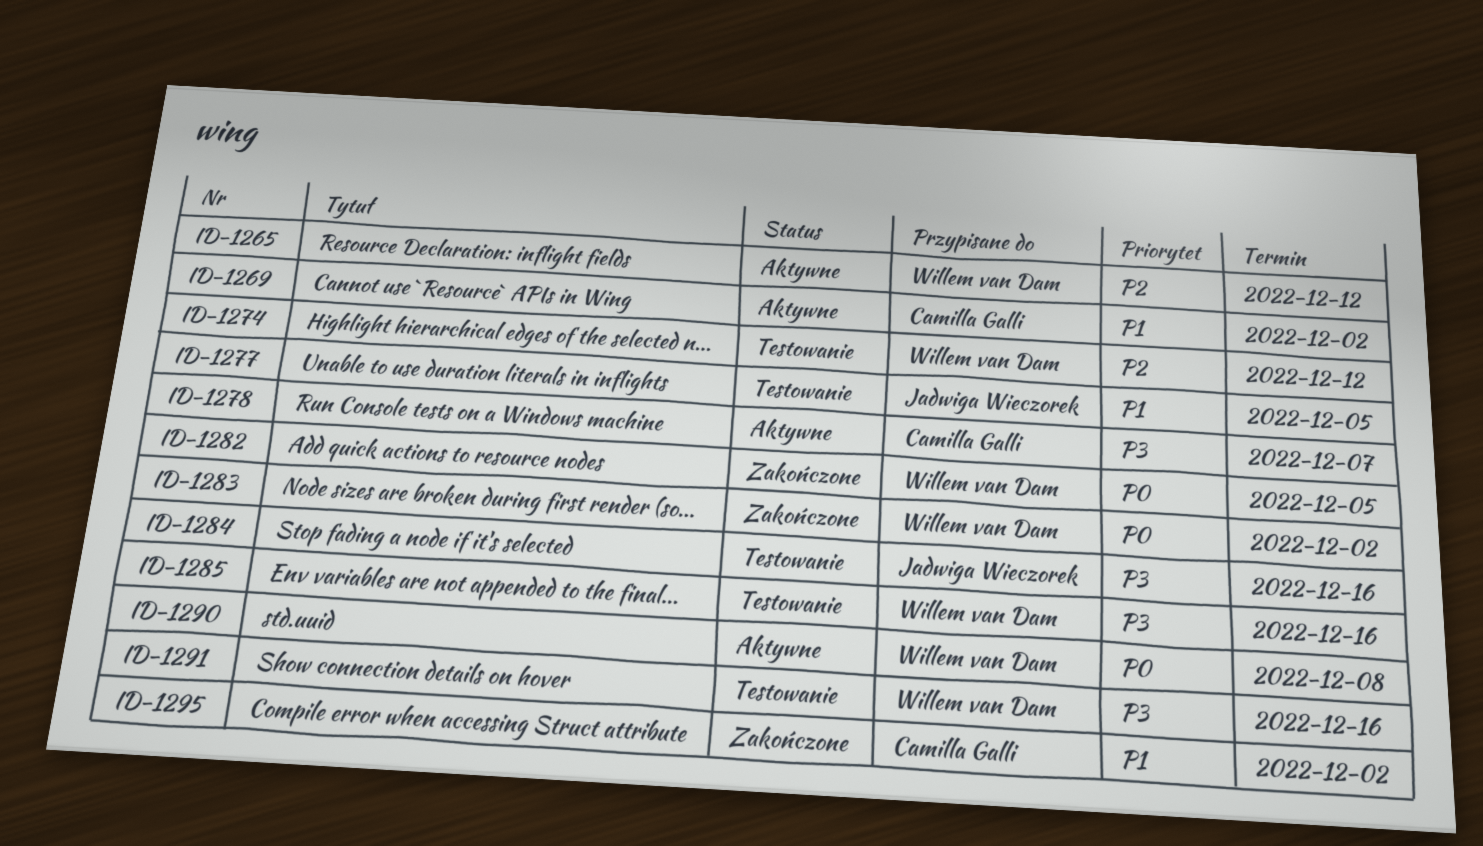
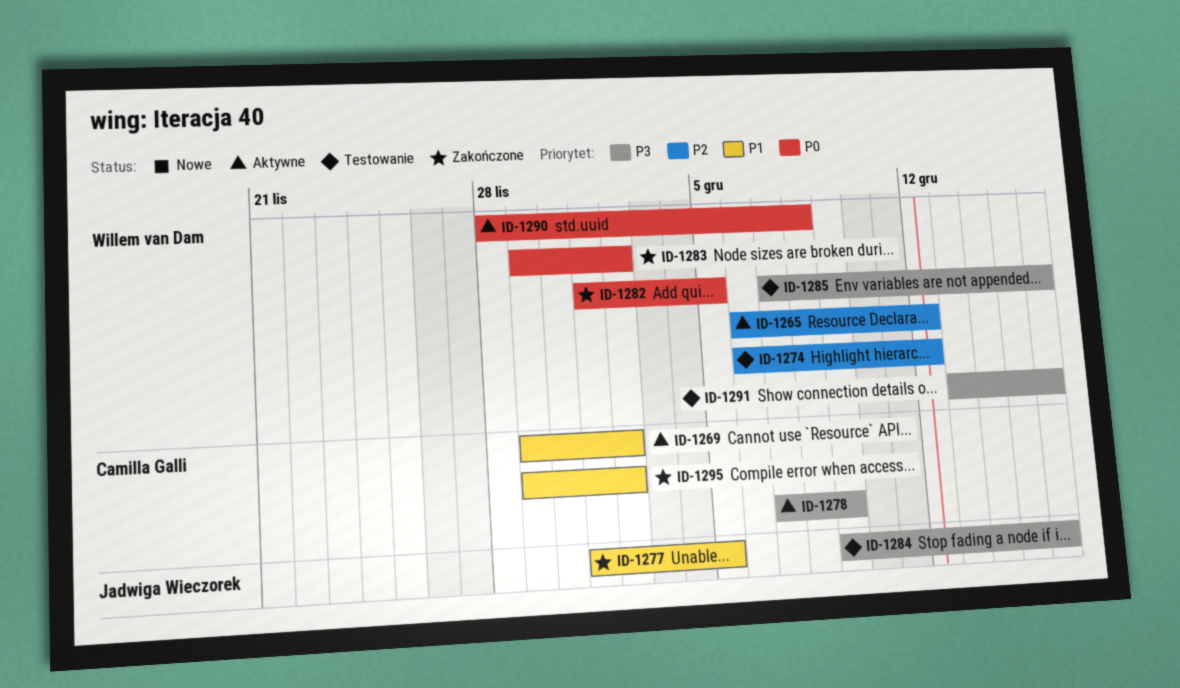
ID-1277, status: Testowanie -> Zakończone
ID-1278, due: Dec 7 -> Dec 9

